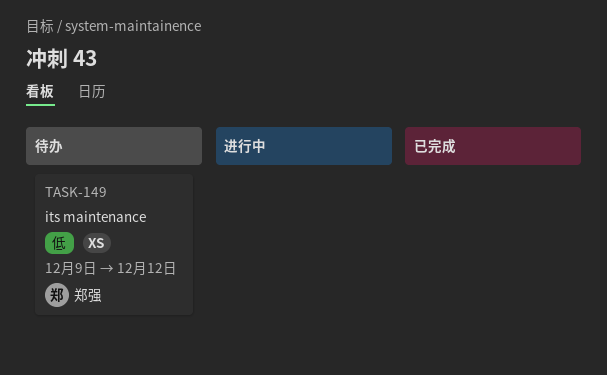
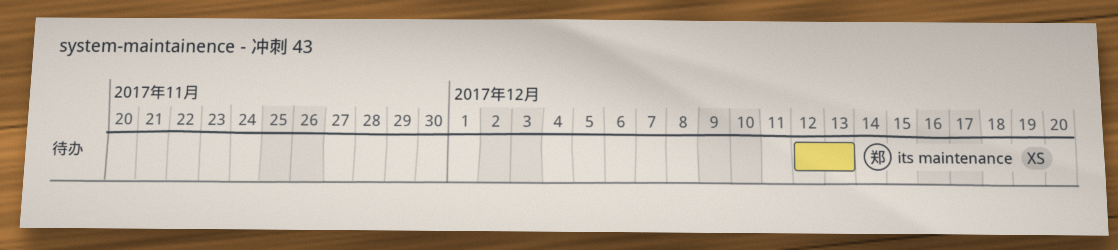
its maintenance, start: Dec 9 -> Dec 12
its maintenance, due: Dec 12 -> Dec 13

